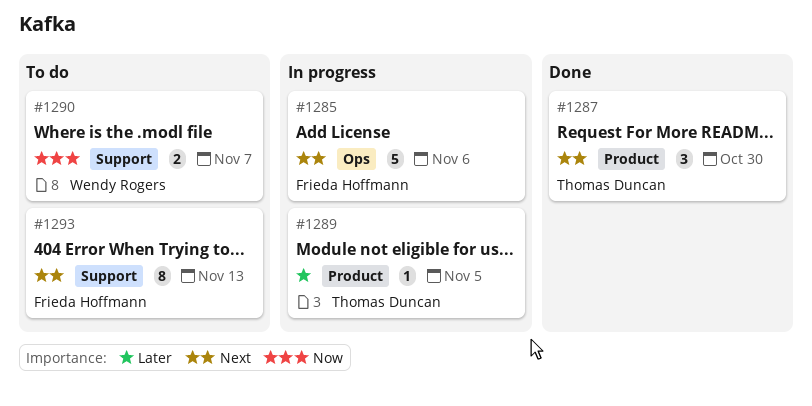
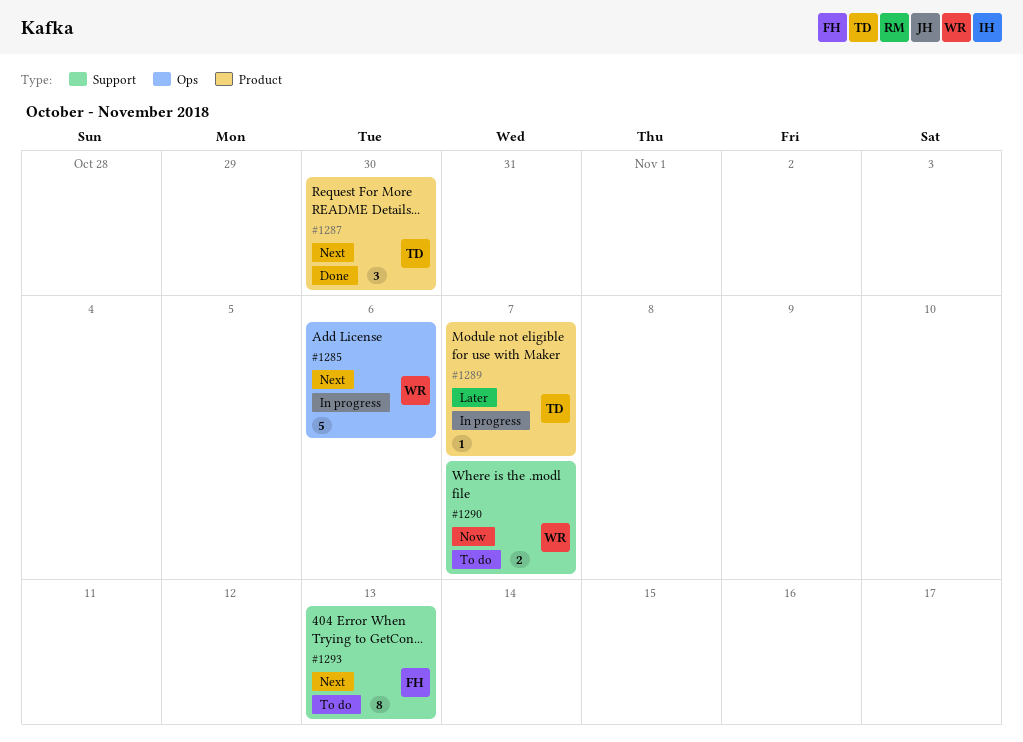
#1285, owner: Frieda Hoffmann -> Wendy Rogers
#1289, due: Nov 5 -> Nov 7

